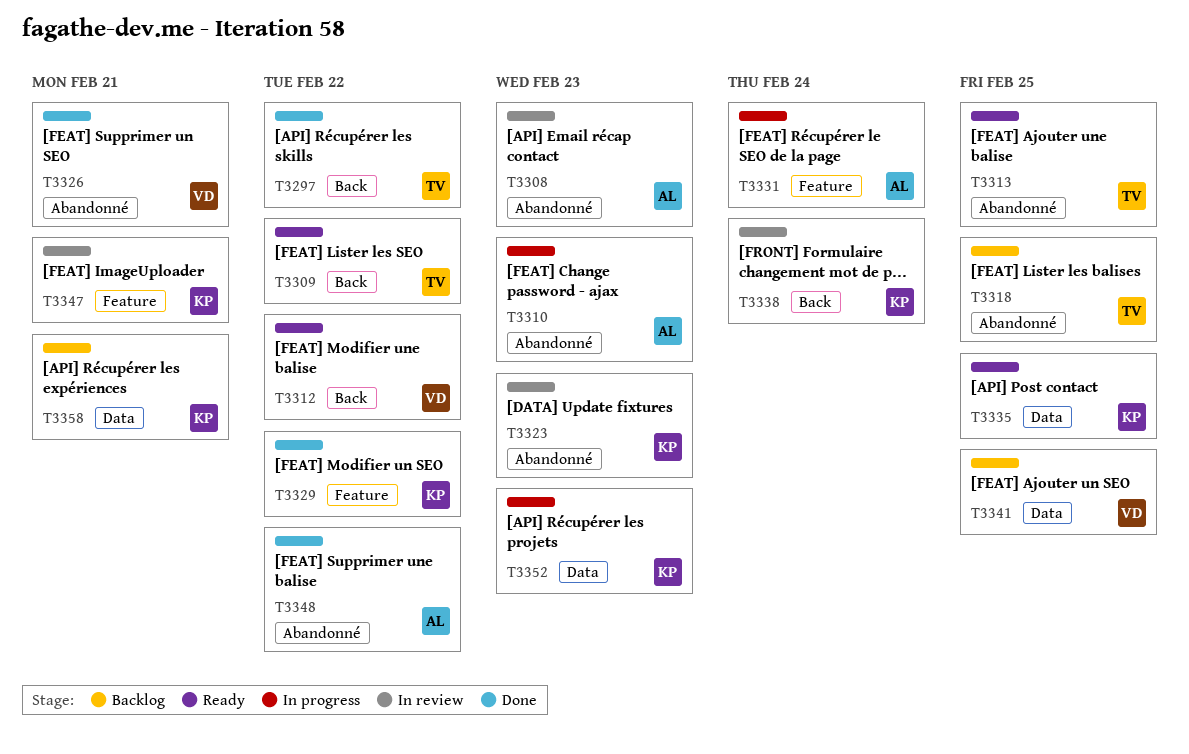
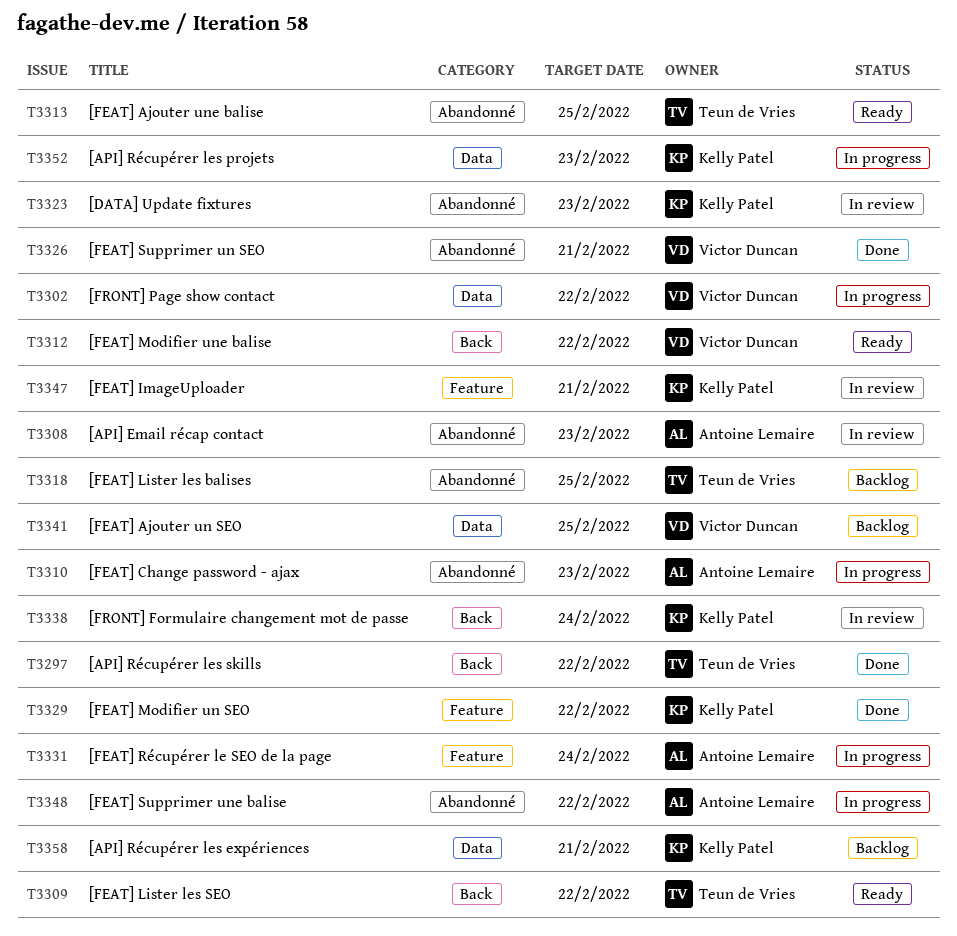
T3302: none -> present
T3335: present -> none
T3348, status: Done -> In progress

